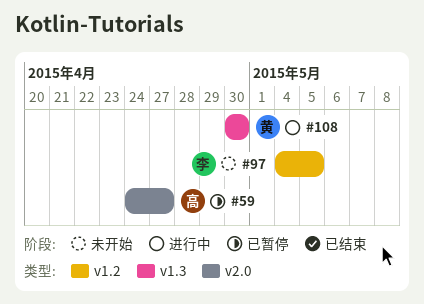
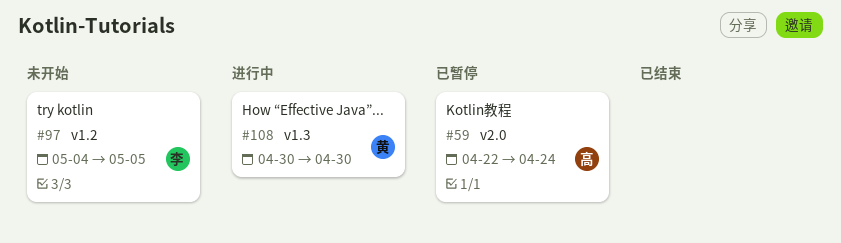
#59, start: Apr 24 -> Apr 22
#59, due: Apr 27 -> Apr 24

